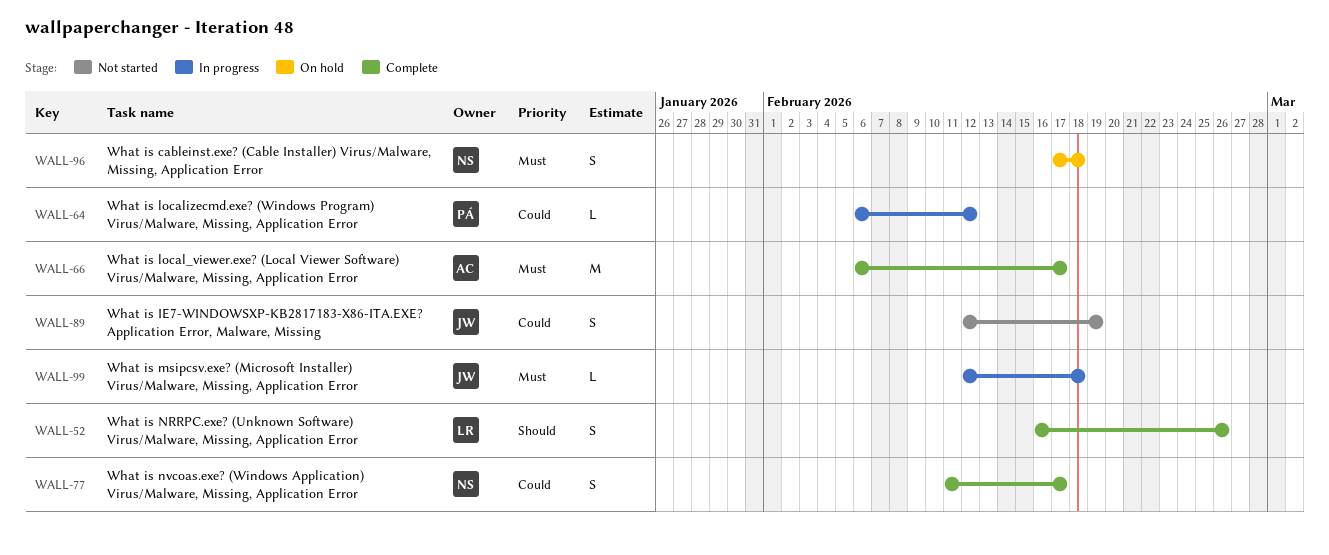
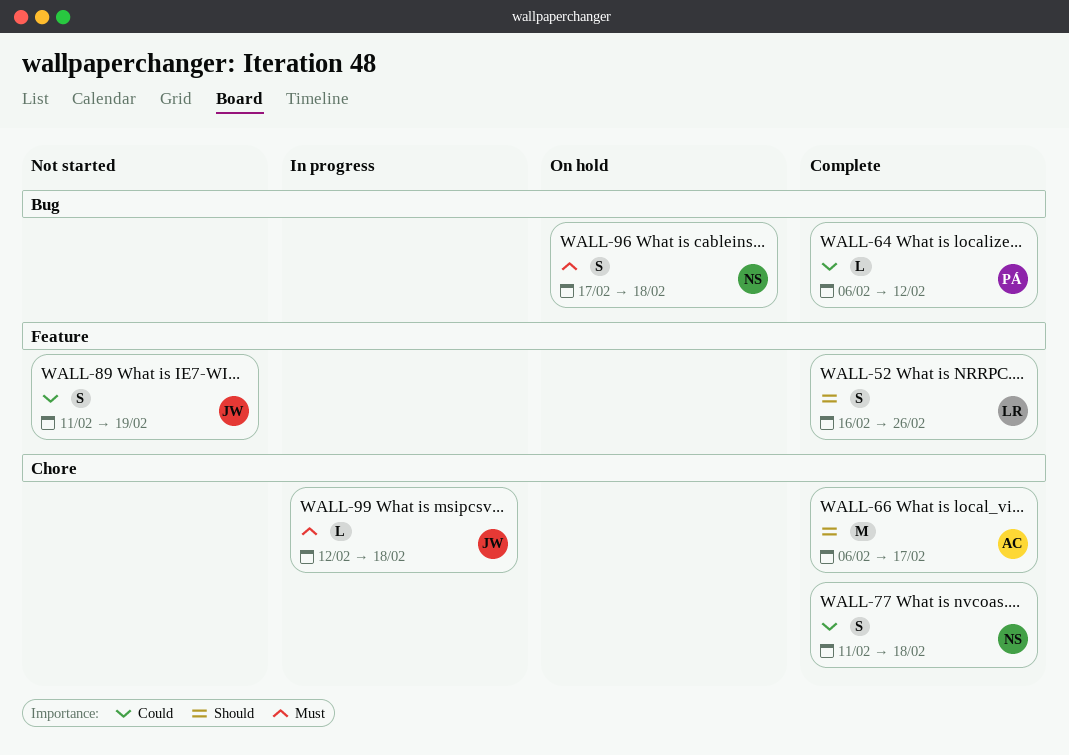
WALL-64, status: In progress -> Complete
WALL-66, priority: Must -> Should
WALL-77, due: Feb 17 -> Feb 18
WALL-89, start: Feb 12 -> Feb 11

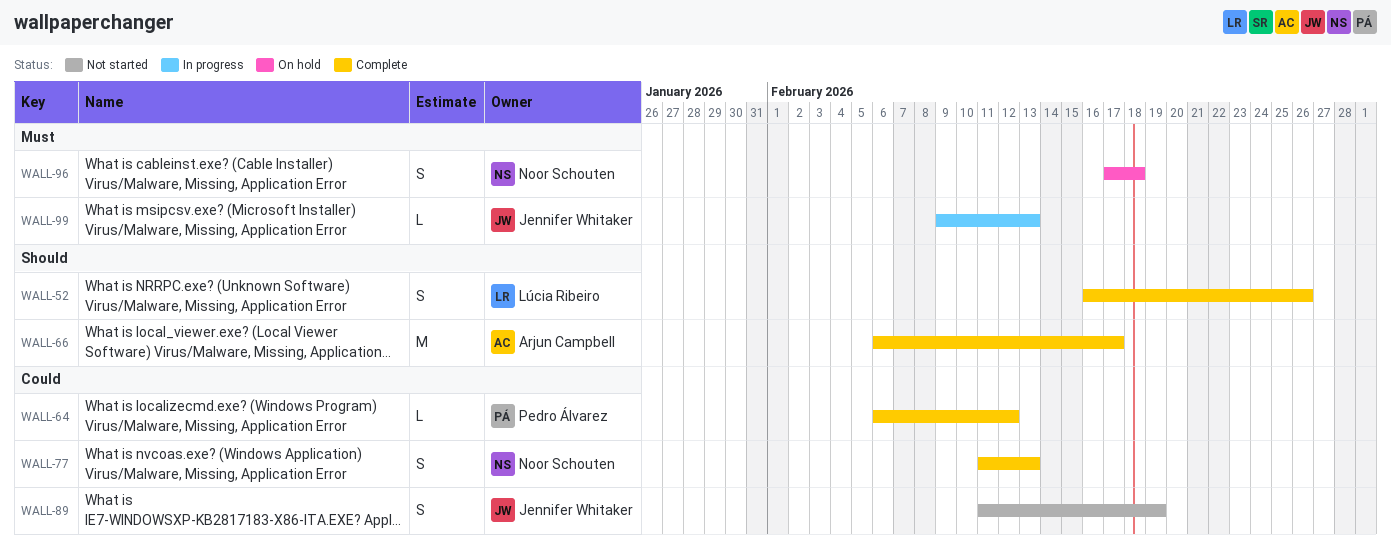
WALL-77, due: Feb 18 -> Feb 13
WALL-99, start: Feb 12 -> Feb 9
WALL-99, due: Feb 18 -> Feb 13

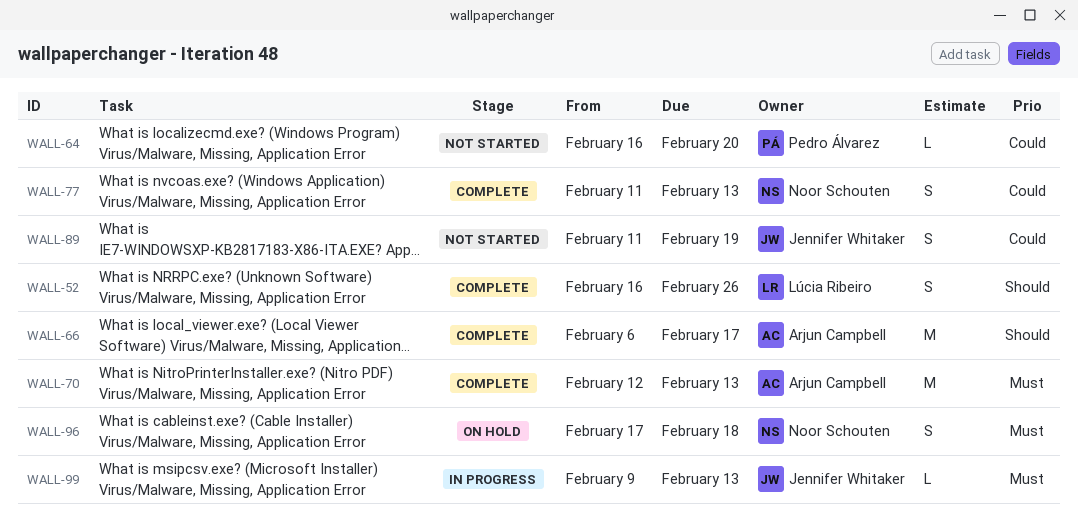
WALL-64, status: Complete -> Not started
WALL-64, start: Feb 6 -> Feb 16
WALL-64, due: Feb 12 -> Feb 20
WALL-70: none -> present

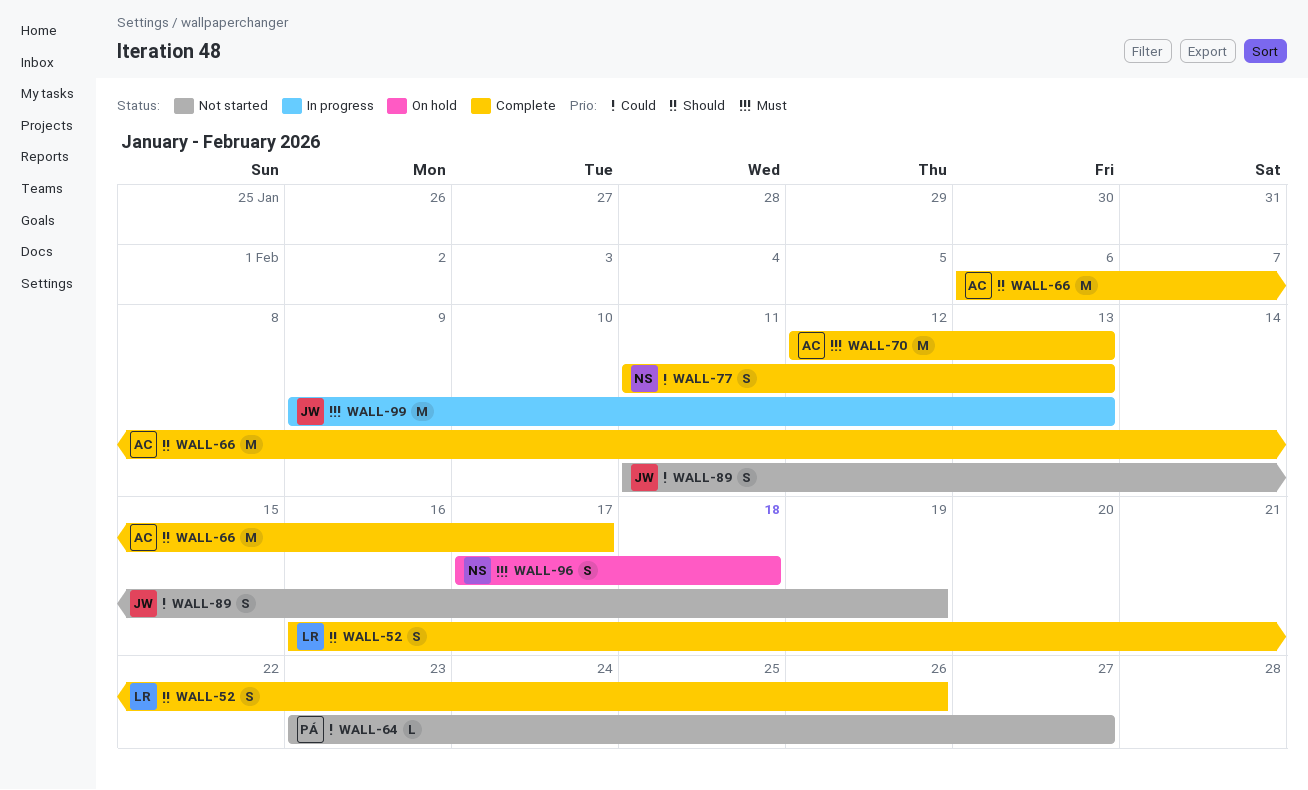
WALL-64, start: Feb 16 -> Feb 23
WALL-64, due: Feb 20 -> Feb 27
WALL-99, estimate: L -> M

